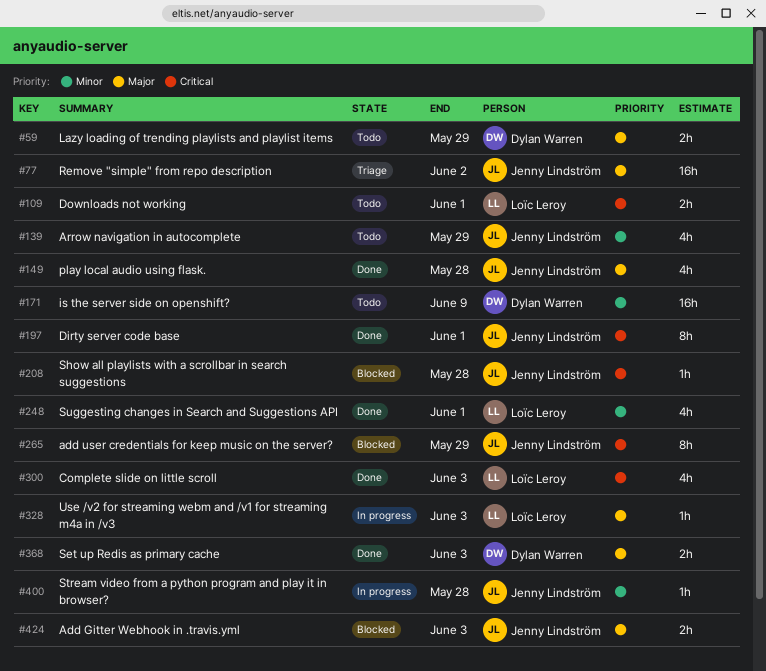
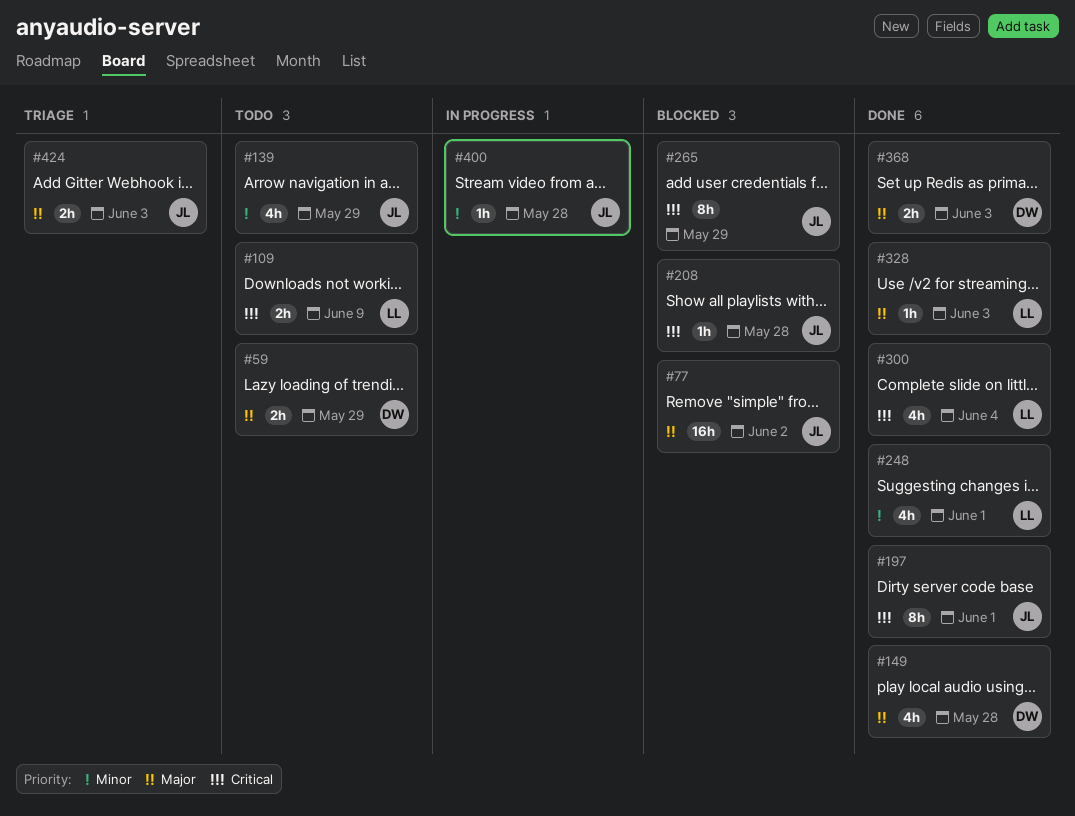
#77, status: Triage -> Blocked
#109, due: Jun 1 -> Jun 9
#149, owner: Jenny Lindström -> Dylan Warren
#171: present -> none
#300, due: Jun 3 -> Jun 4
#328, status: In progress -> Done
#424, status: Blocked -> Triage

